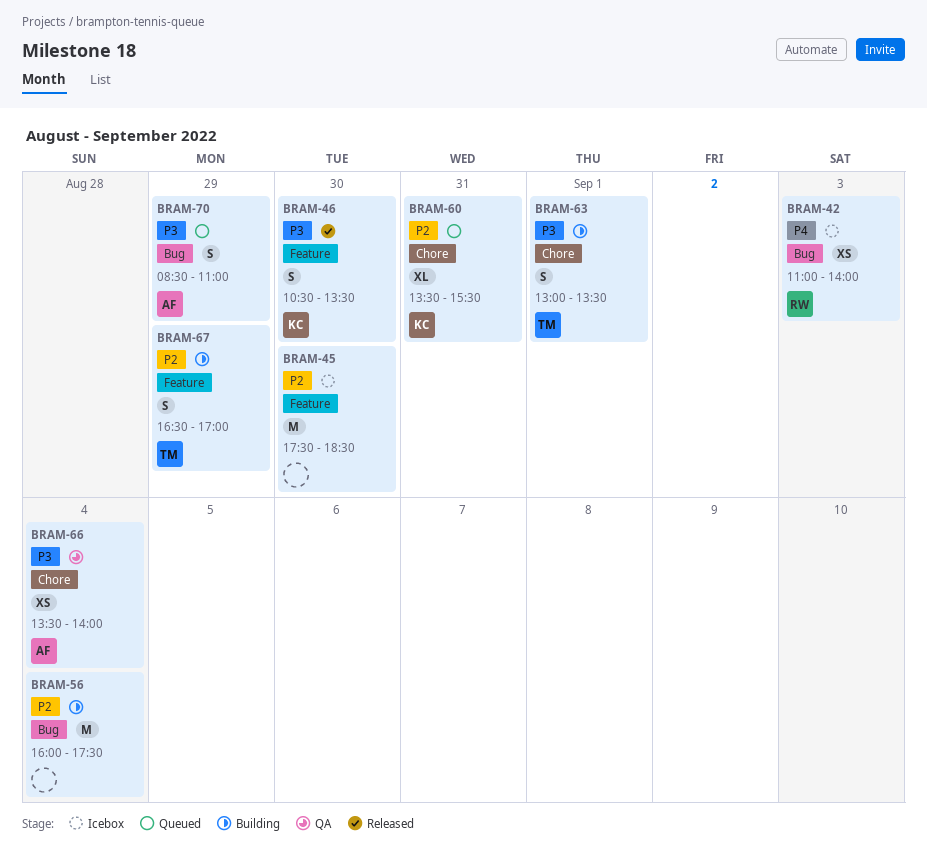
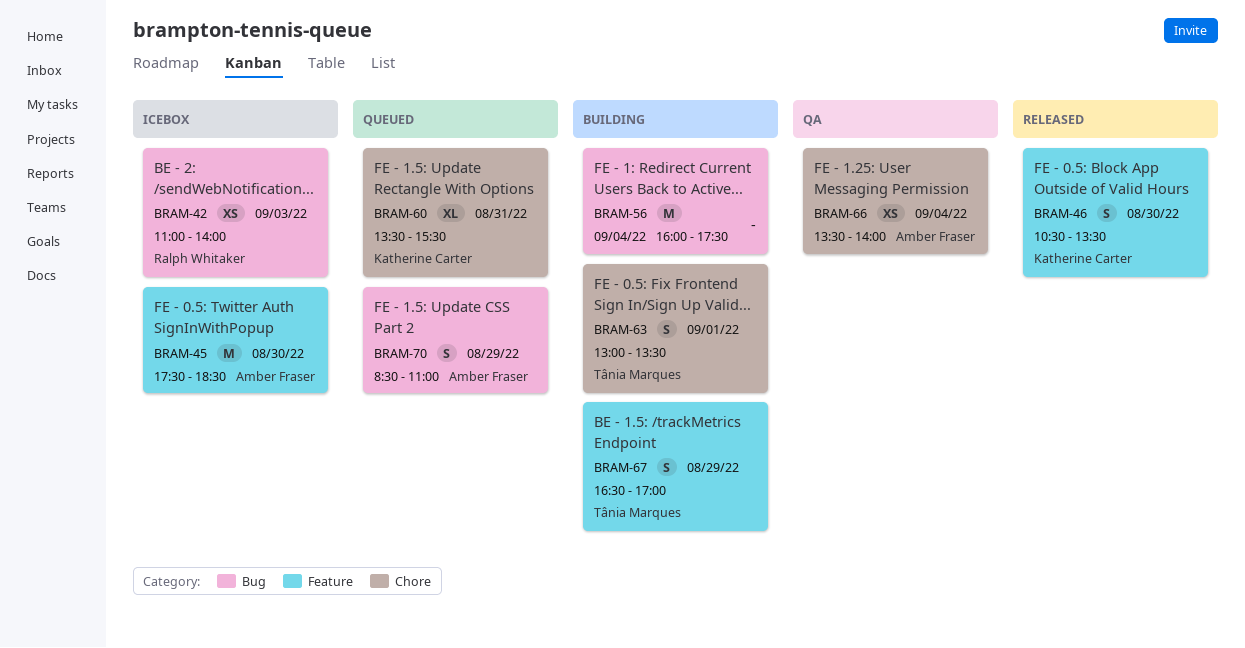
BRAM-45, owner: none -> Amber Fraser

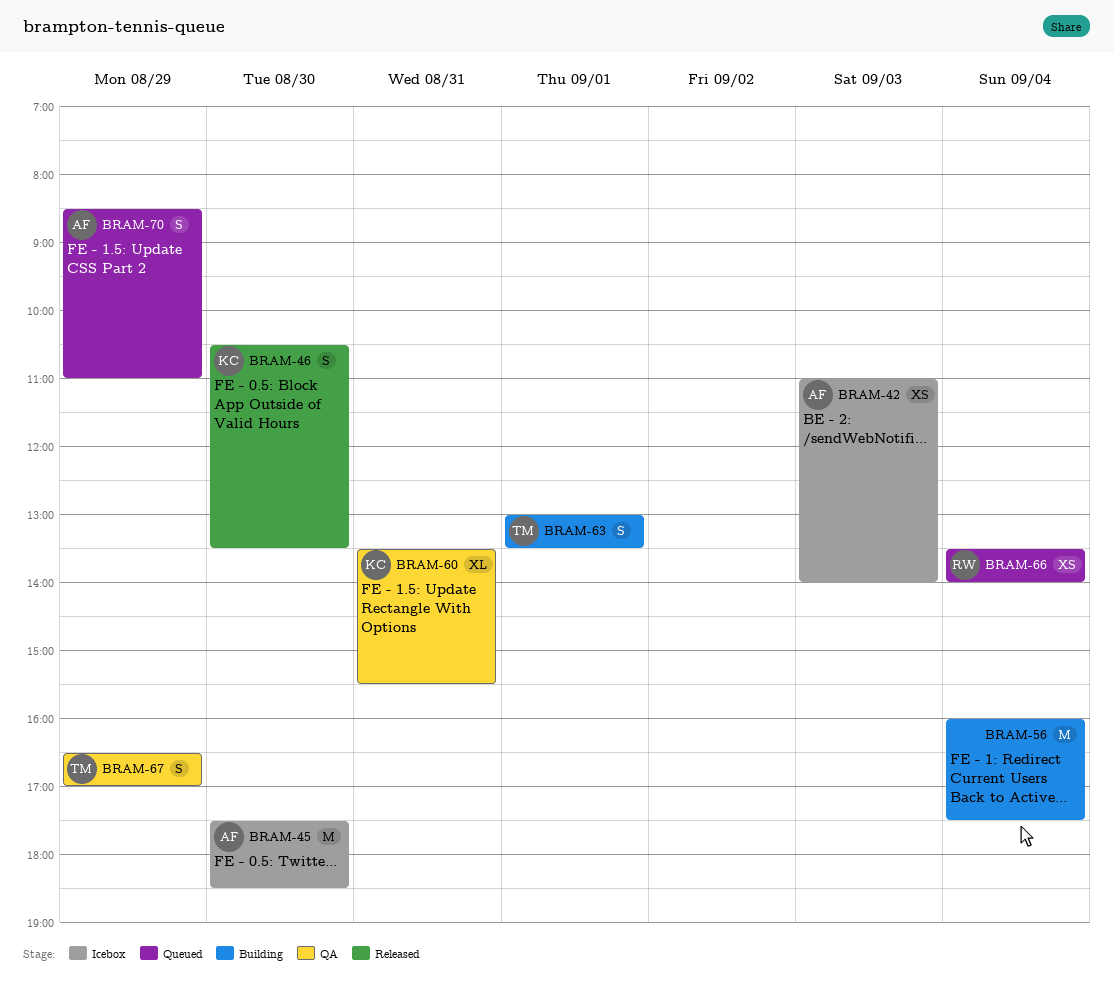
BRAM-42, owner: Ralph Whitaker -> Amber Fraser
BRAM-60, status: Queued -> QA
BRAM-66, status: QA -> Queued
BRAM-66, owner: Amber Fraser -> Ralph Whitaker
BRAM-67, status: Building -> QA

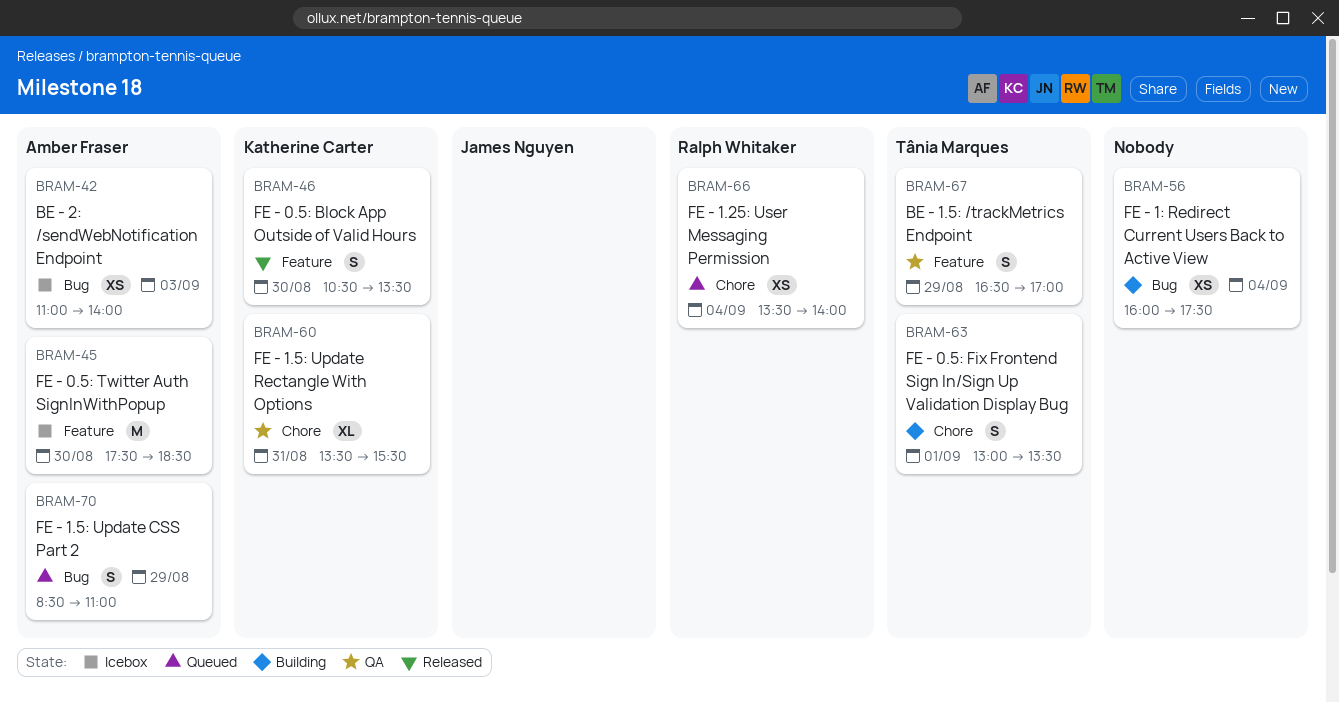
BRAM-56, estimate: M -> XS

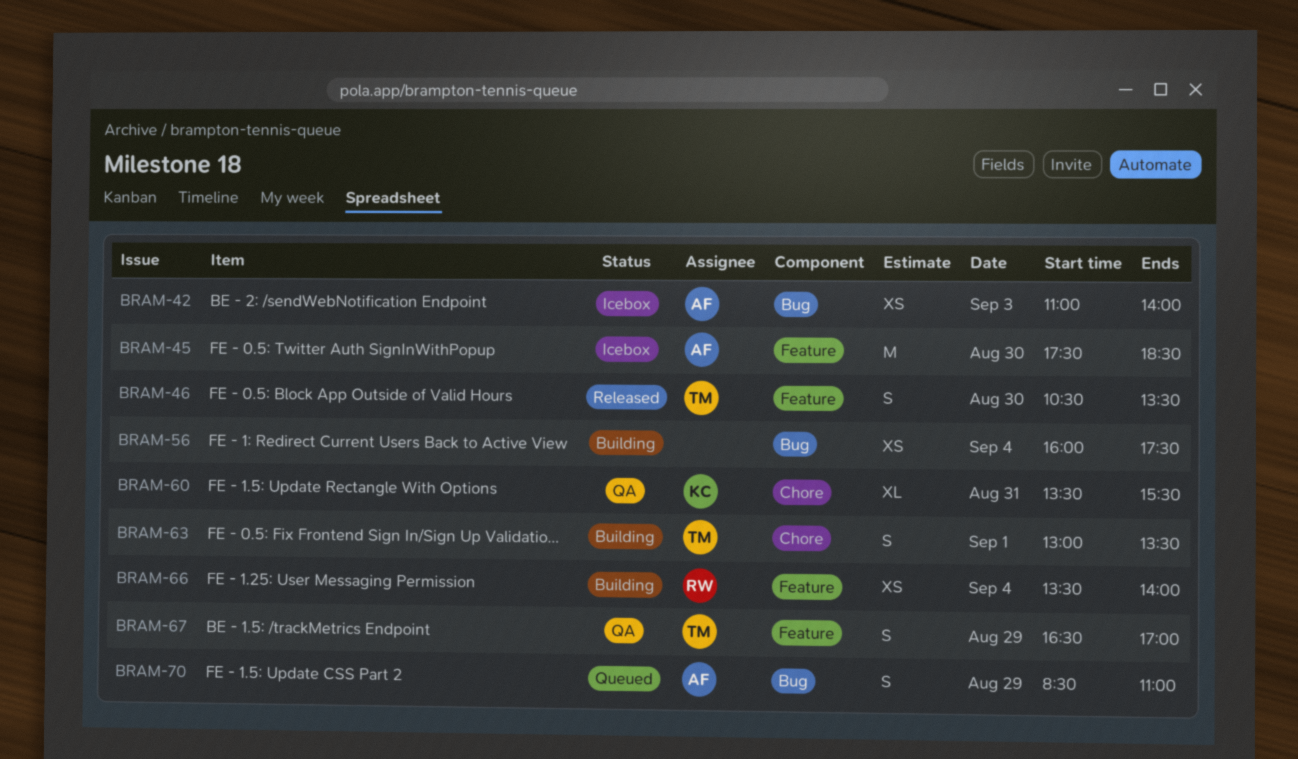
BRAM-46, owner: Katherine Carter -> Tânia Marques
BRAM-66, status: Queued -> Building
BRAM-66, label: Chore -> Feature

